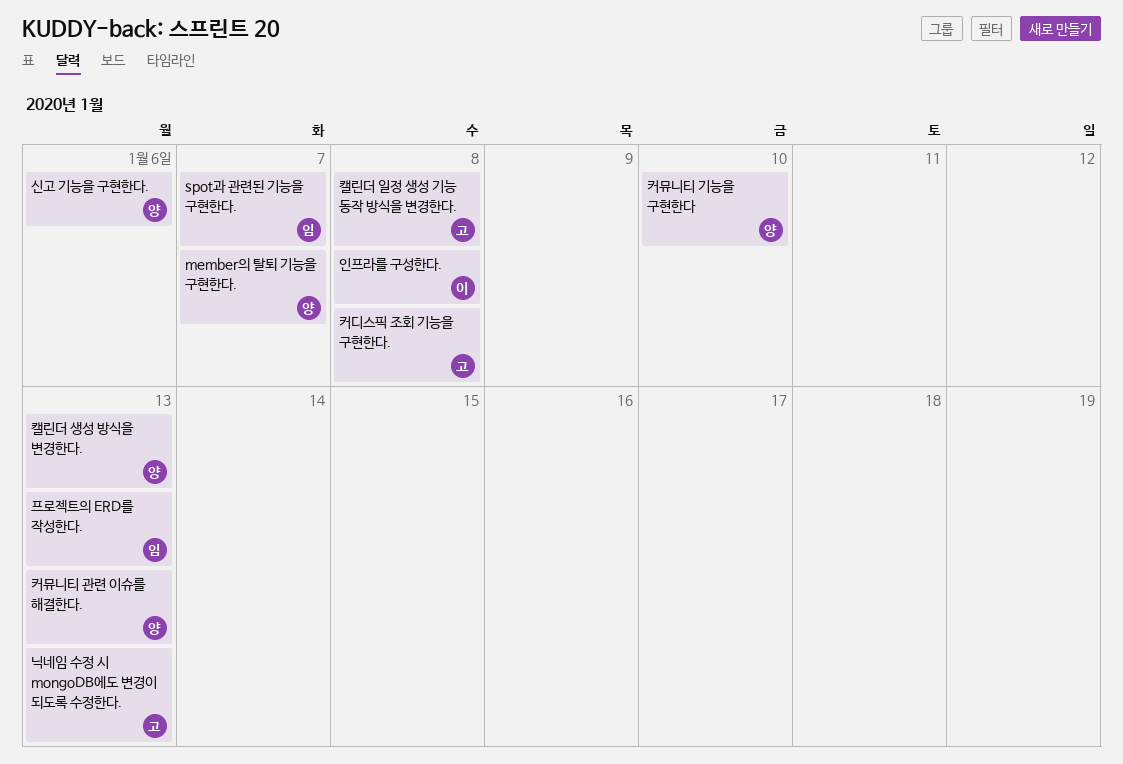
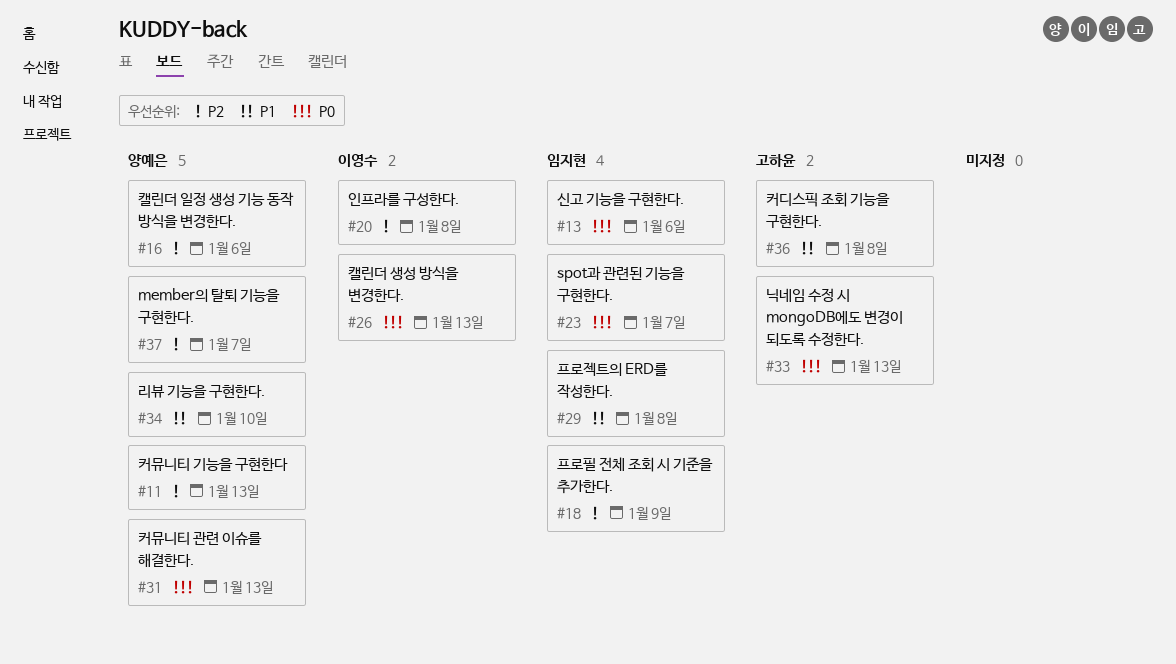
리뷰 기능을 구현한다.: none -> present
신고 기능을 구현한다., owner: 양예은 -> 임지현
캘린더 생성 방식을 변경한다., owner: 양예은 -> 이영수
캘린더 일정 생성 기능 동작 방식을 변경한다., owner: 고하윤 -> 양예은
캘린더 일정 생성 기능 동작 방식을 변경한다., due: Jan 8 -> Jan 6
커뮤니티 기능을 구현한다, due: Jan 10 -> Jan 13
프로젝트의 ERD를 작성한다., due: Jan 13 -> Jan 8
프로필 전체 조회 시 기준을 추가한다.: none -> present

